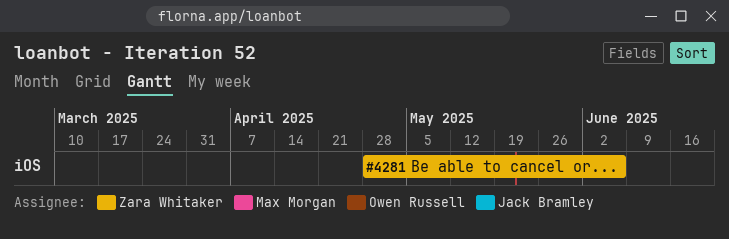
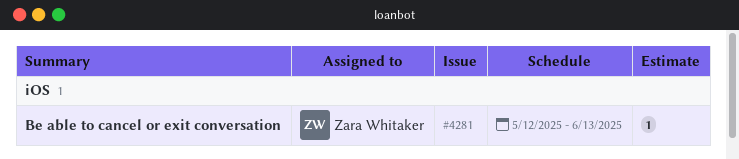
#4281, start: Apr 28 -> May 12
#4281, due: Jun 6 -> Jun 13

